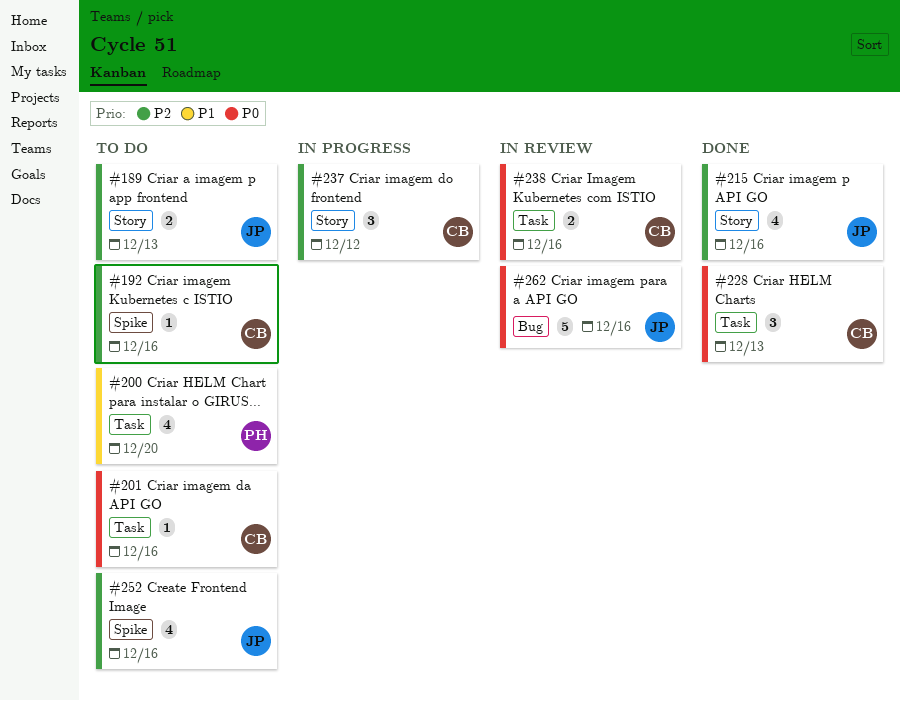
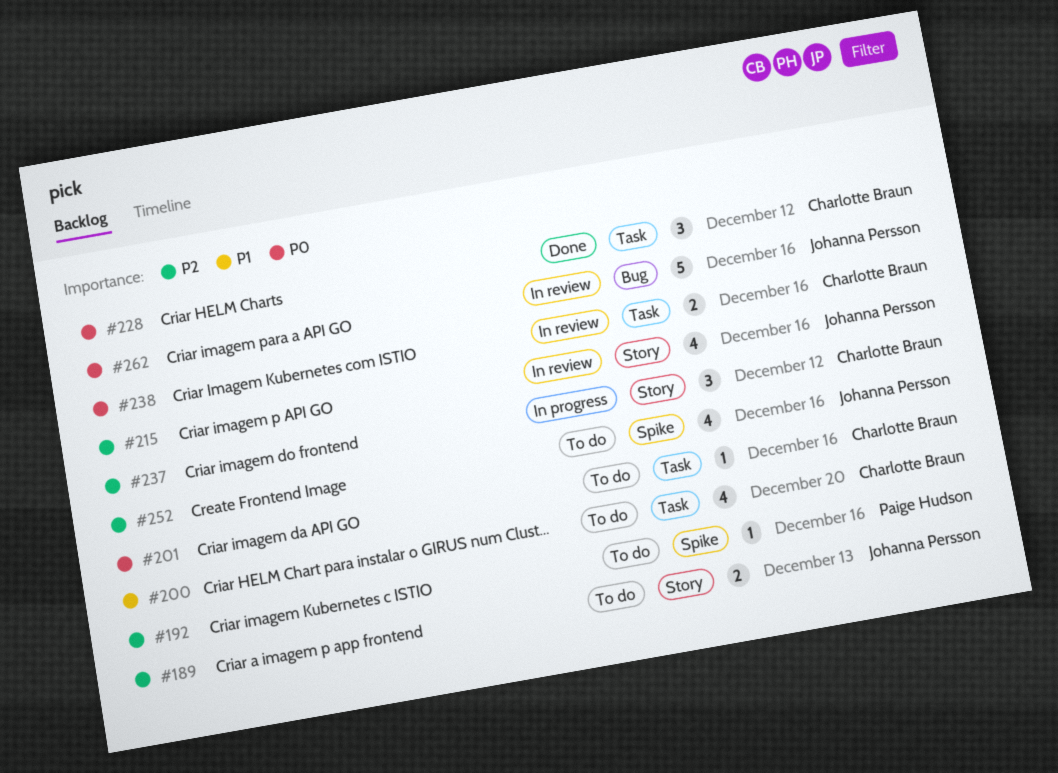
#192, owner: Charlotte Braun -> Paige Hudson
#200, owner: Paige Hudson -> Charlotte Braun
#215, status: Done -> In review
#228, due: Dec 13 -> Dec 12

